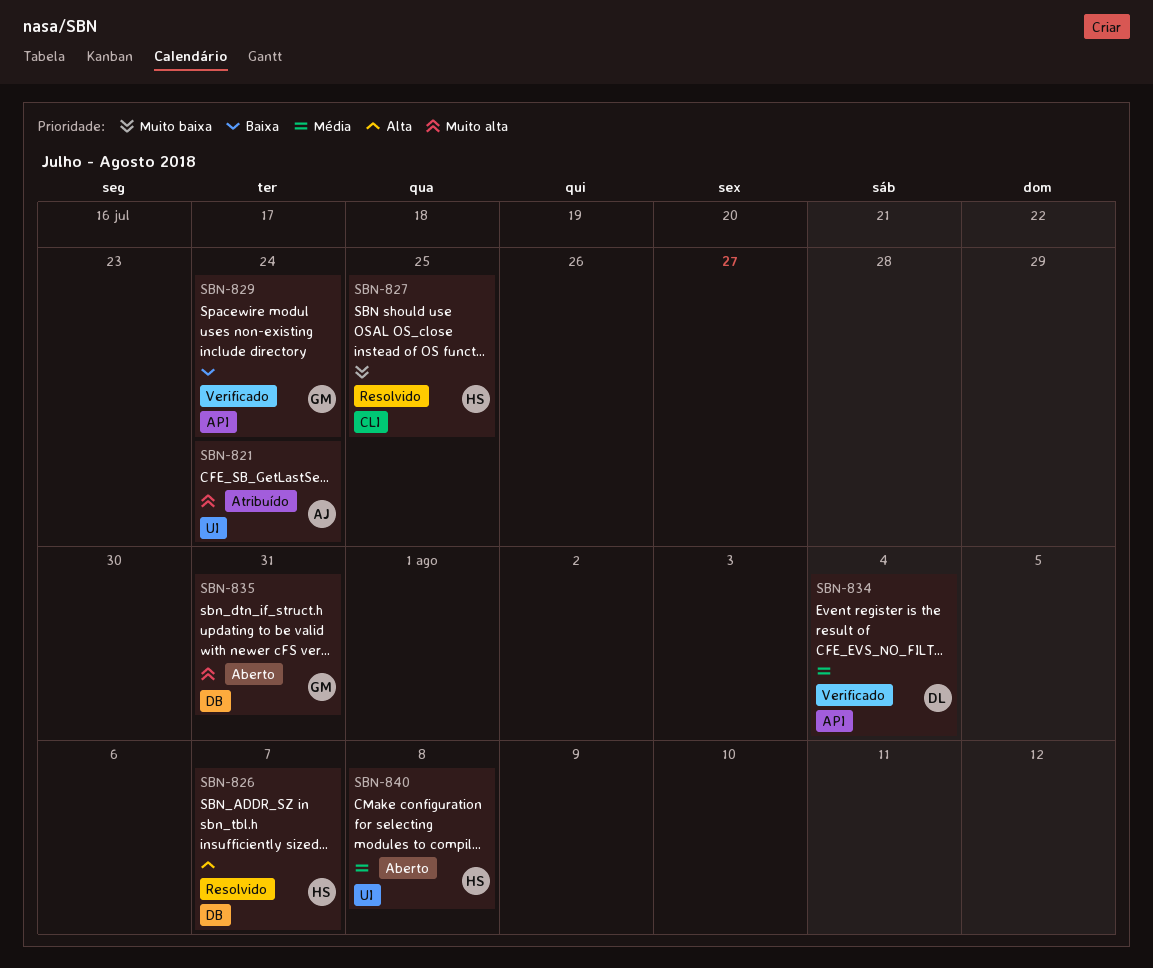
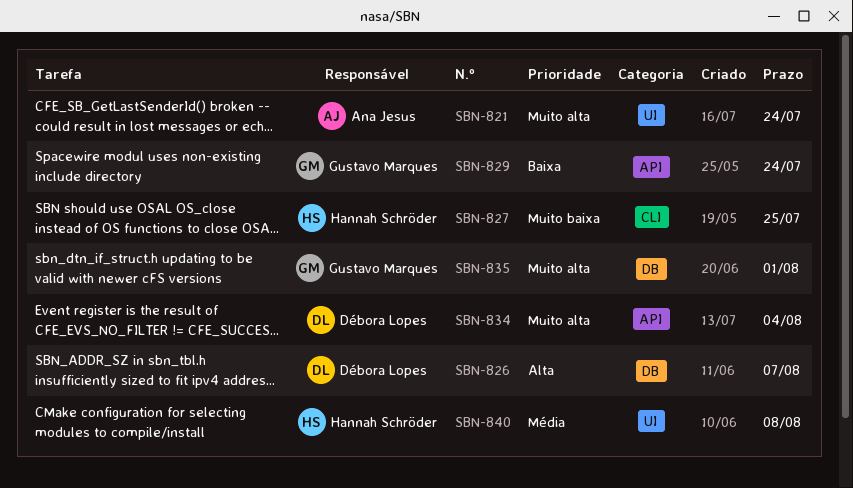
SBN-826, owner: Hannah Schröder -> Débora Lopes
SBN-834, priority: Média -> Muito alta
SBN-835, due: Jul 31 -> Aug 1

